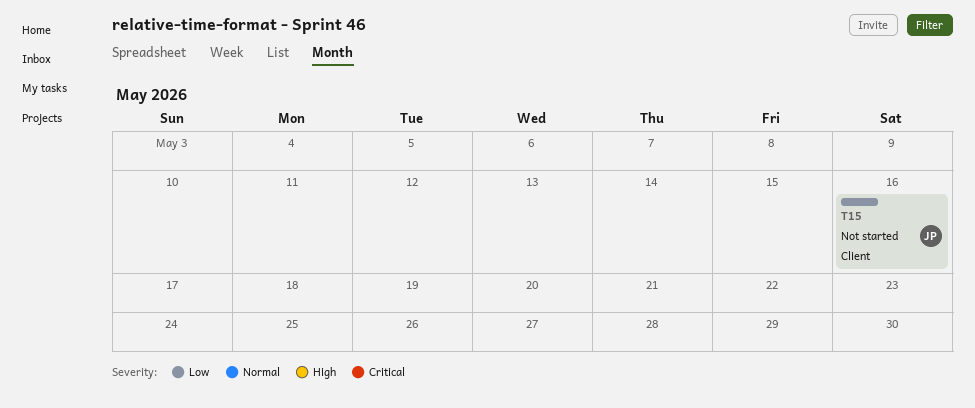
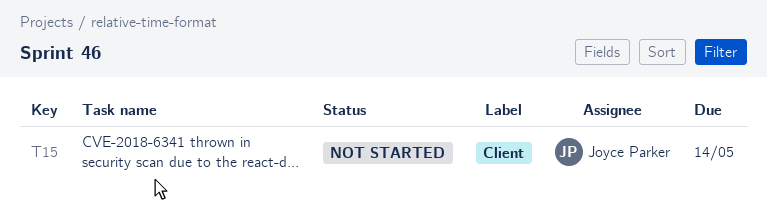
T15, due: May 16 -> May 14

